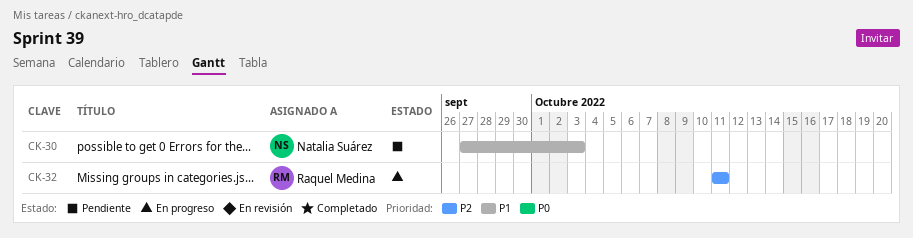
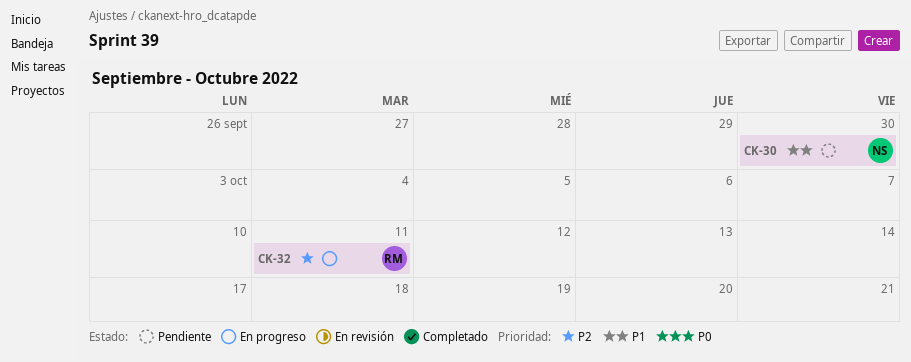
CK-30, due: Oct 3 -> Sep 30

